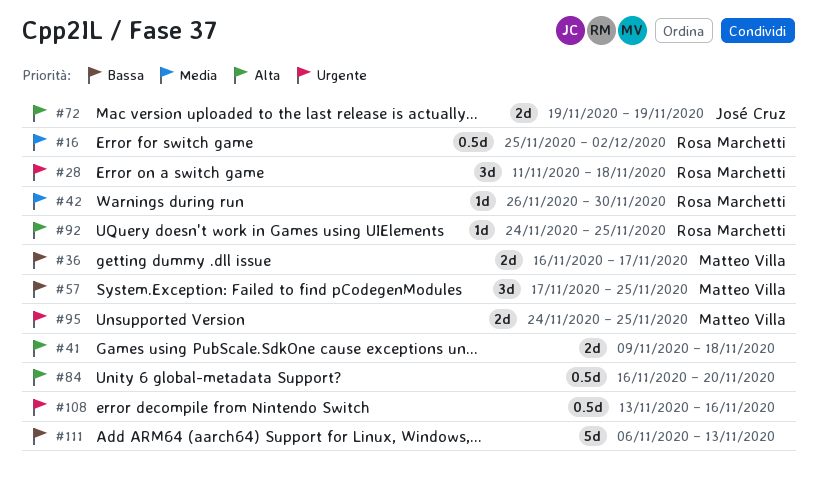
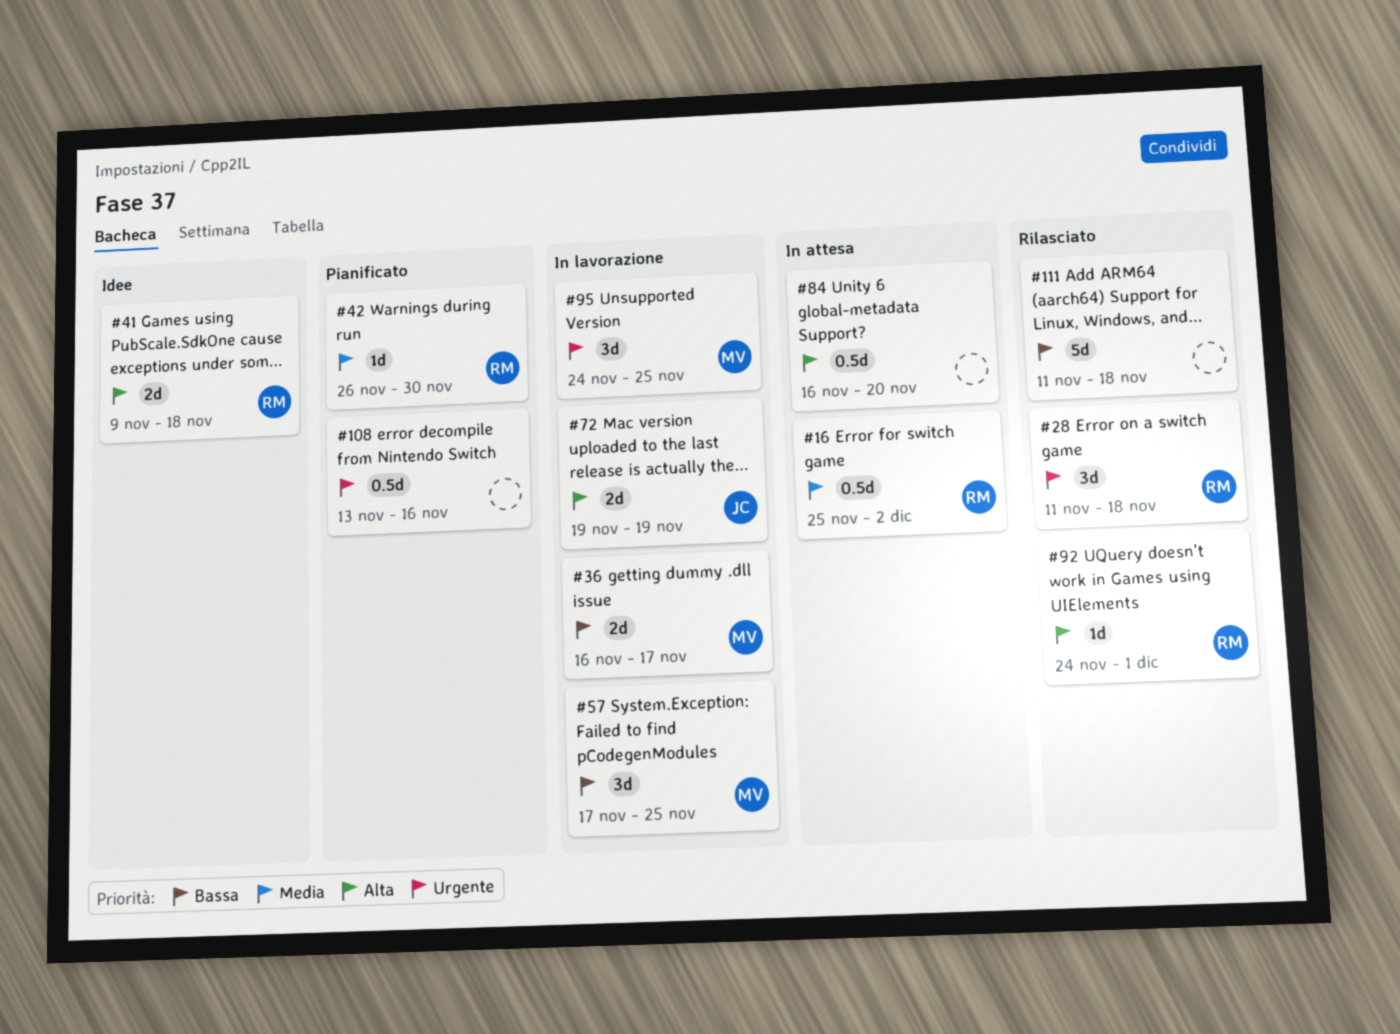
#41, owner: none -> Rosa Marchetti
#92, due: Nov 25 -> Dec 1
#95, estimate: 2d -> 3d
#111, start: Nov 6 -> Nov 11
#111, due: Nov 13 -> Nov 18

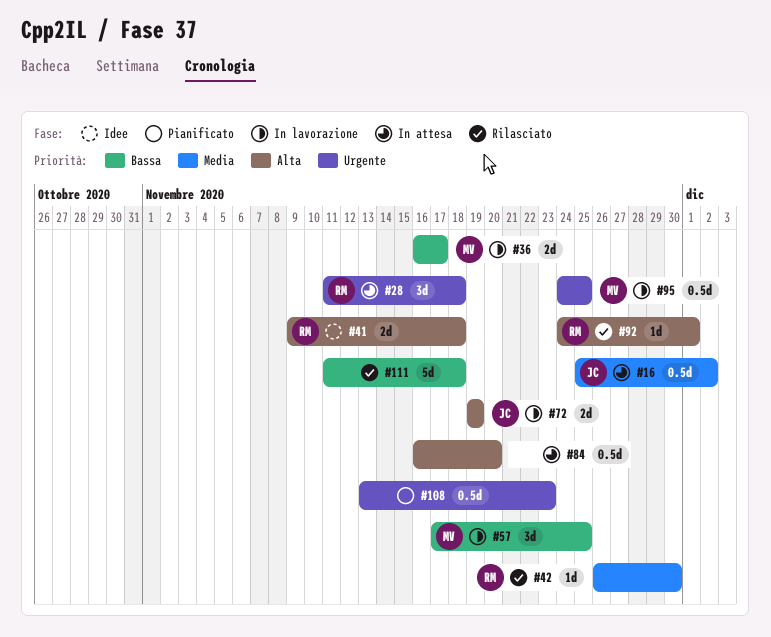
#16, owner: RM -> JC
#28, status: Rilasciato -> In attesa
#42, status: Pianificato -> Rilasciato
#95, estimate: 3d -> 0.5d
#108, due: Nov 16 -> Nov 23

